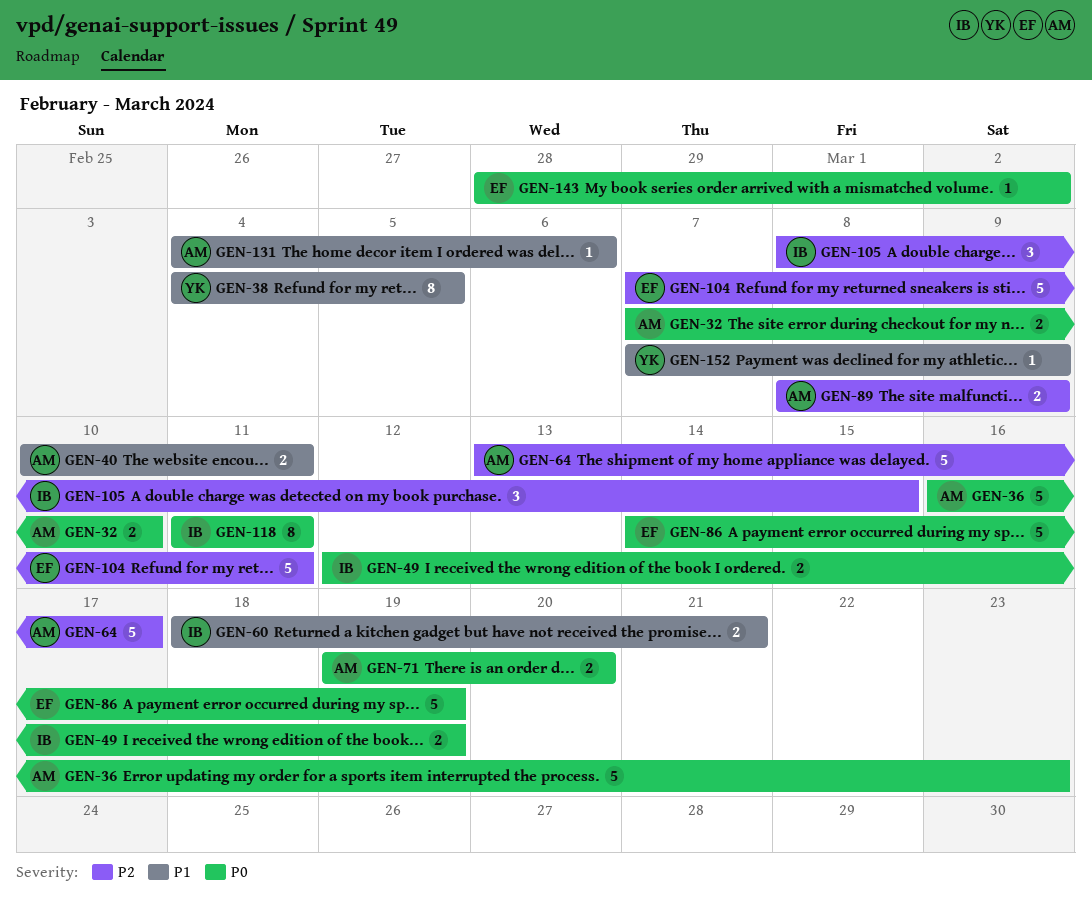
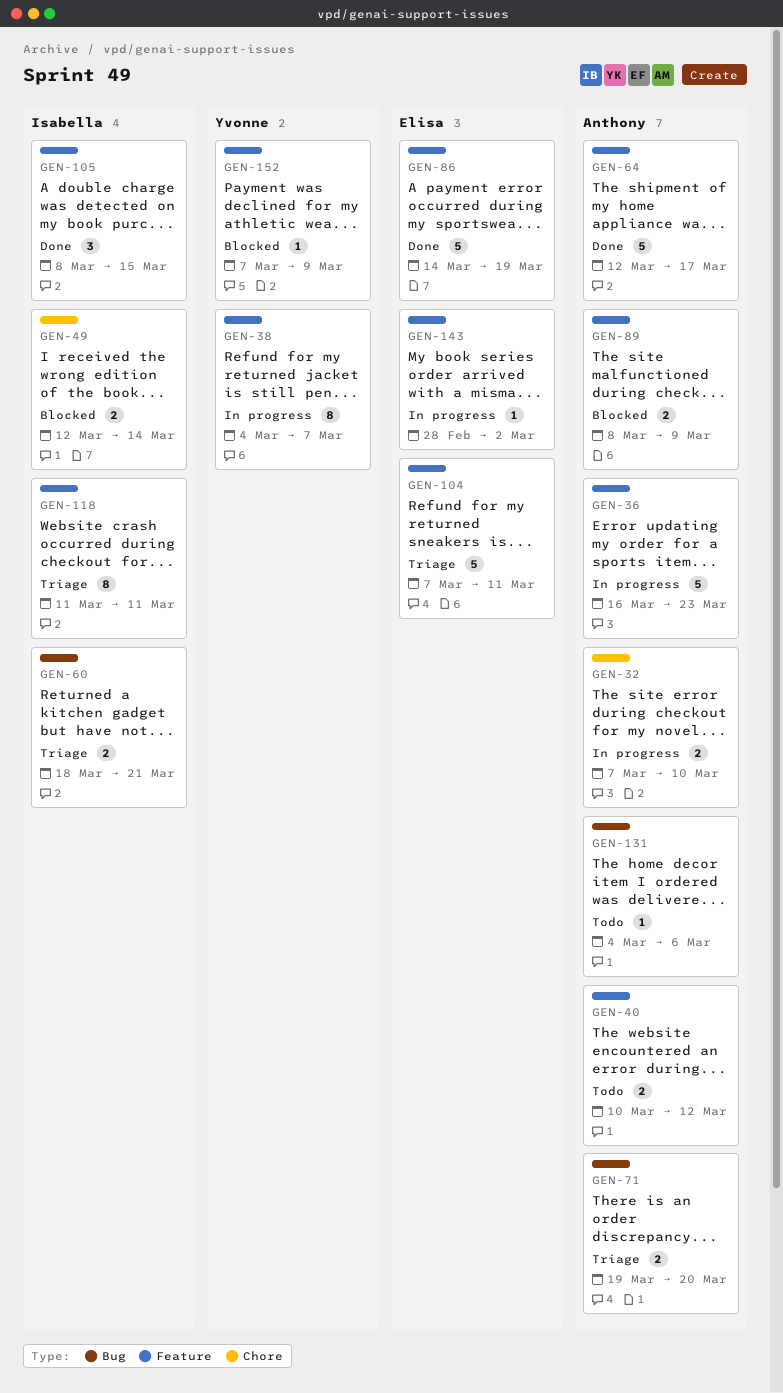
GEN-38, due: Mar 5 -> Mar 7
GEN-40, due: Mar 11 -> Mar 12
GEN-49, due: Mar 19 -> Mar 14
GEN-64, start: Mar 13 -> Mar 12

